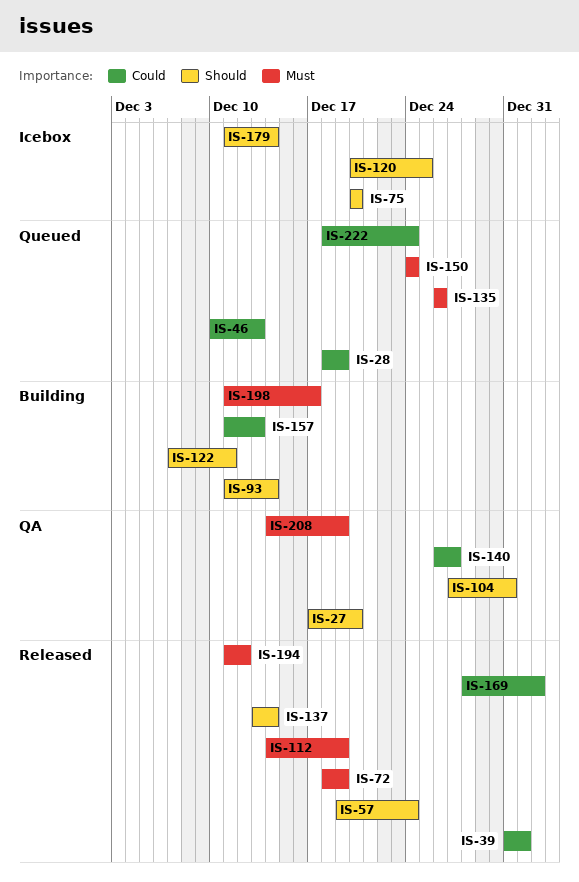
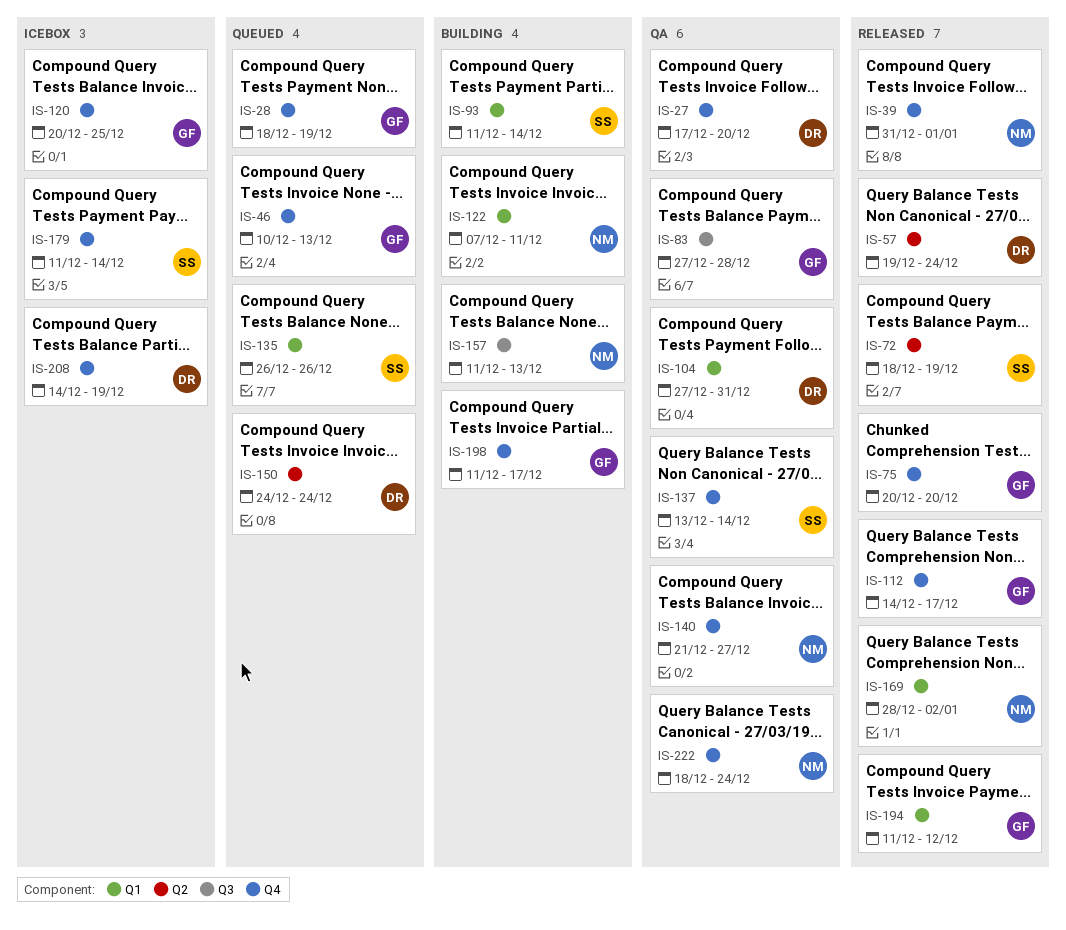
IS-75, status: Icebox -> Released
IS-83: none -> present
IS-112, due: Dec 19 -> Dec 17
IS-137, status: Released -> QA
IS-140, start: Dec 26 -> Dec 21
IS-208, status: QA -> Icebox
IS-222, status: Queued -> QA

